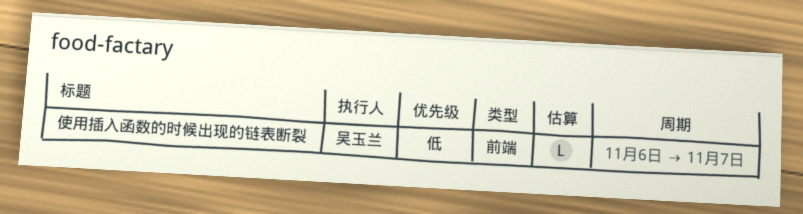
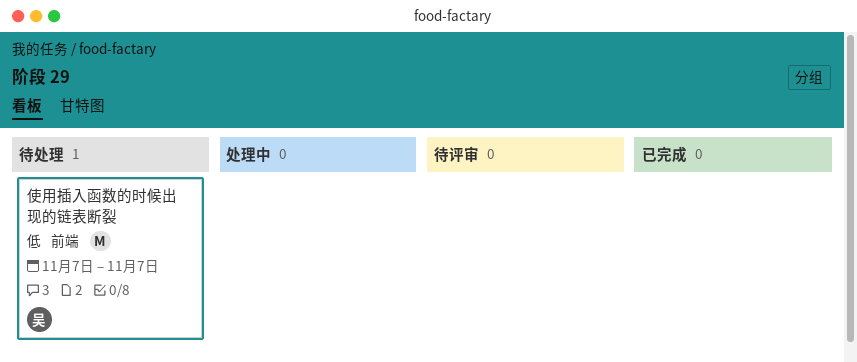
使用插入函数的时候出现的链表断裂, estimate: L -> M
使用插入函数的时候出现的链表断裂, start: Nov 6 -> Nov 7

